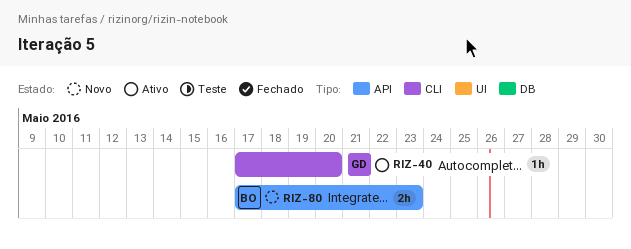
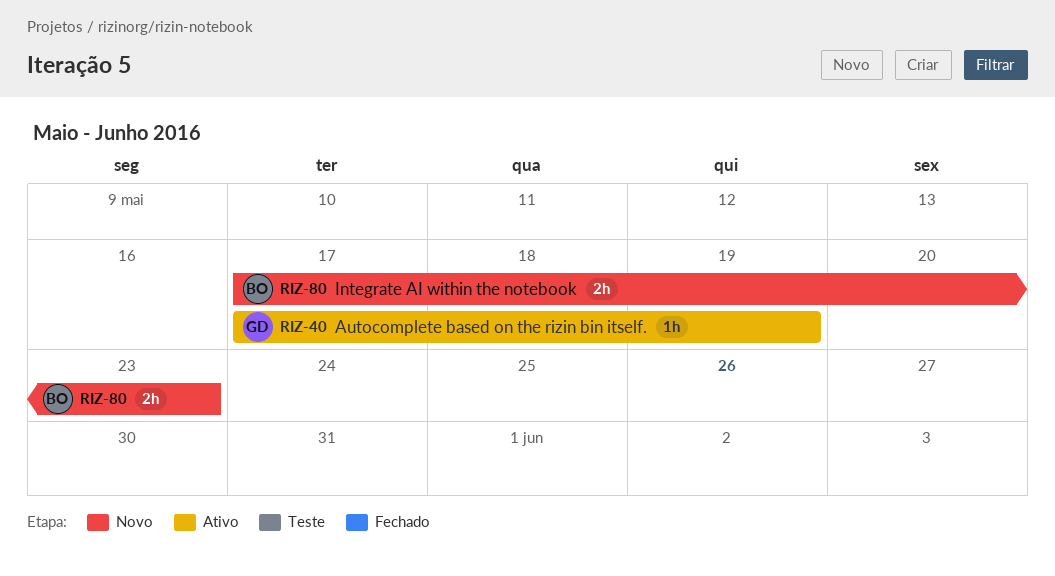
RIZ-40, due: May 20 -> May 19

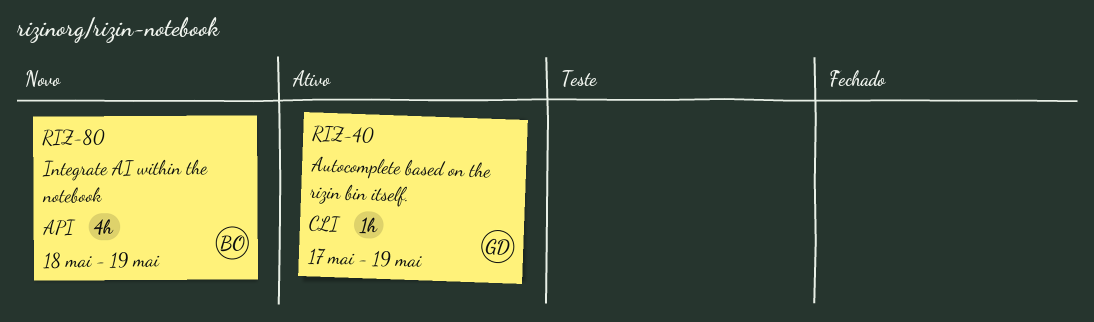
RIZ-80, estimate: 2h -> 4h
RIZ-80, start: May 17 -> May 18
RIZ-80, due: May 23 -> May 19

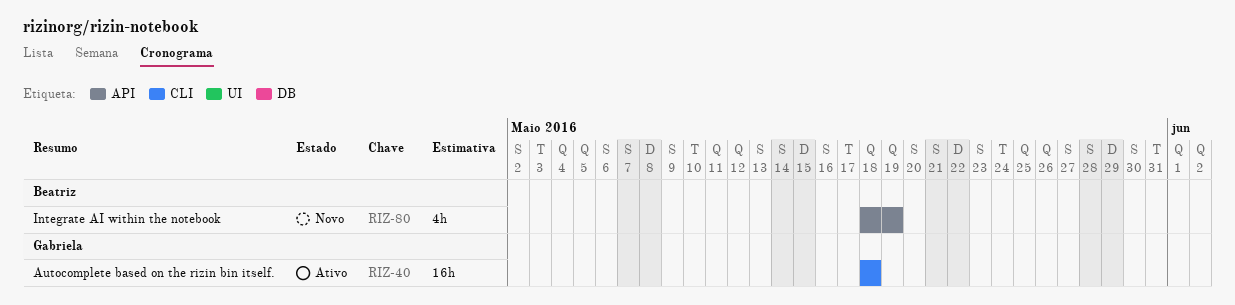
RIZ-40, estimate: 1h -> 16h
RIZ-40, start: May 17 -> May 18
RIZ-40, due: May 19 -> May 18

